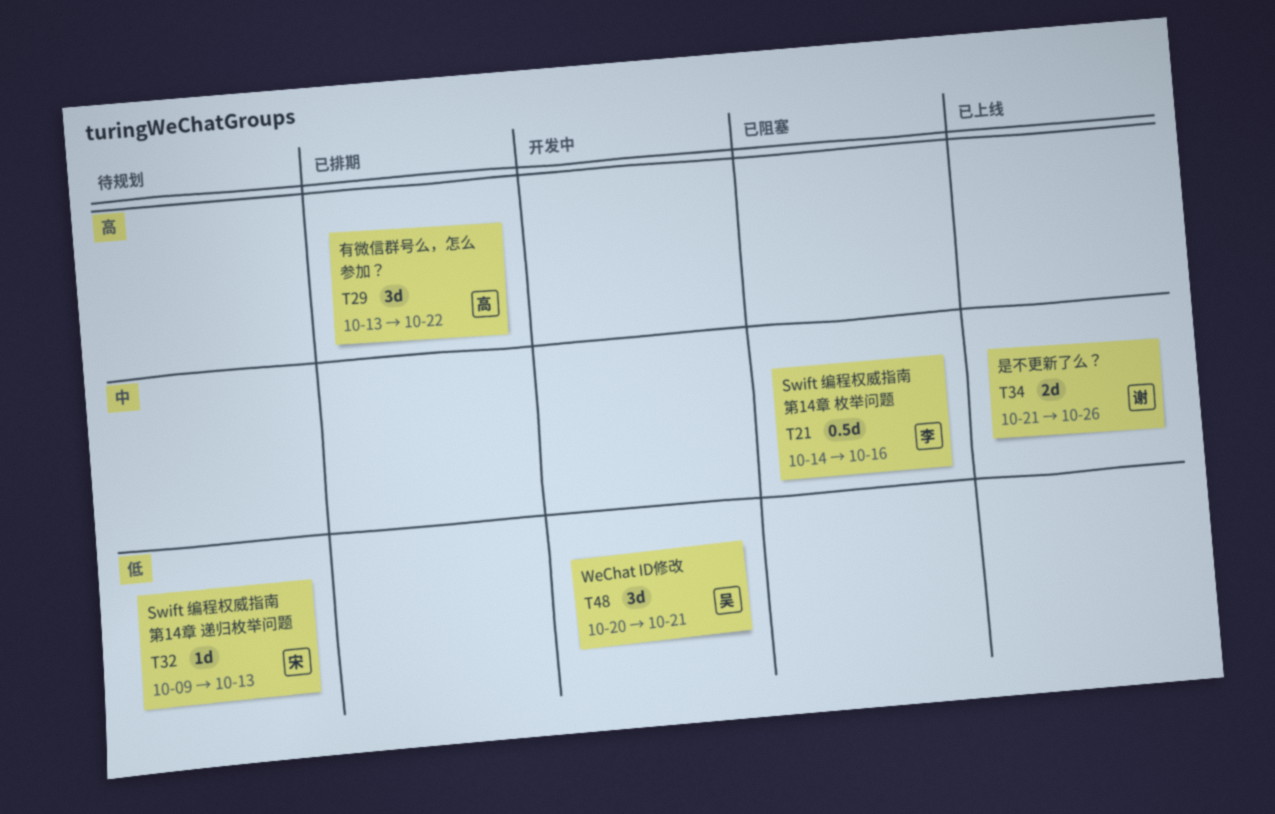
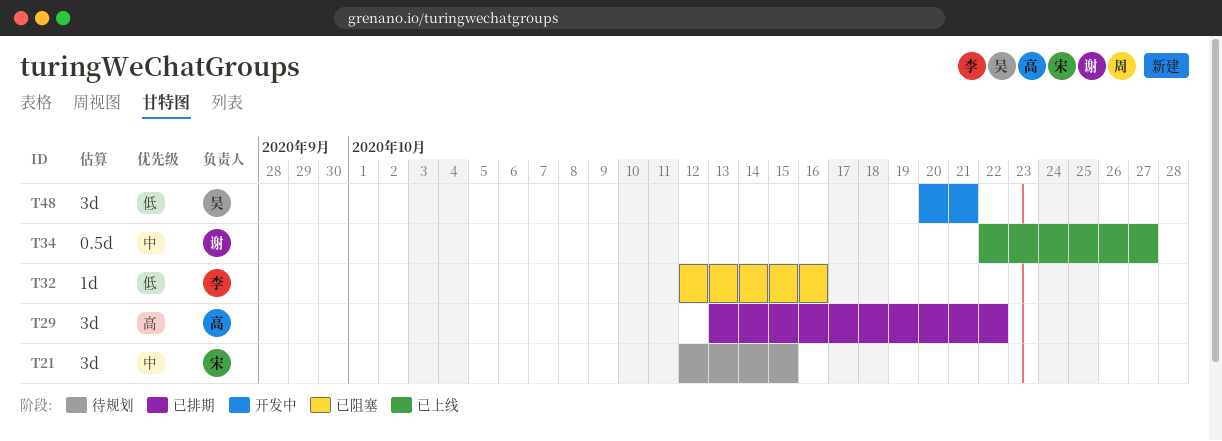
T21, status: 已阻塞 -> 待规划
T21, owner: 李 -> 宋
T21, estimate: 0.5d -> 3d
T21, start: Oct 14 -> Oct 12
T21, due: Oct 16 -> Oct 15
T32, status: 待规划 -> 已阻塞
T32, owner: 宋 -> 李
T32, start: Oct 9 -> Oct 12
T32, due: Oct 13 -> Oct 16
T34, estimate: 2d -> 0.5d
T34, start: Oct 21 -> Oct 22
T34, due: Oct 26 -> Oct 27

